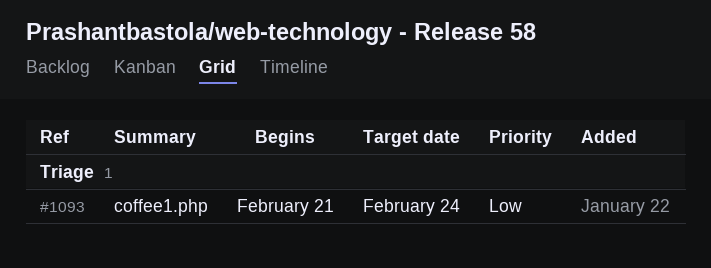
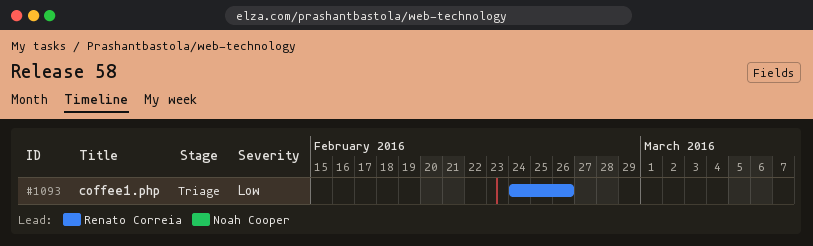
#1093, start: Feb 21 -> Feb 24
#1093, due: Feb 24 -> Feb 26

